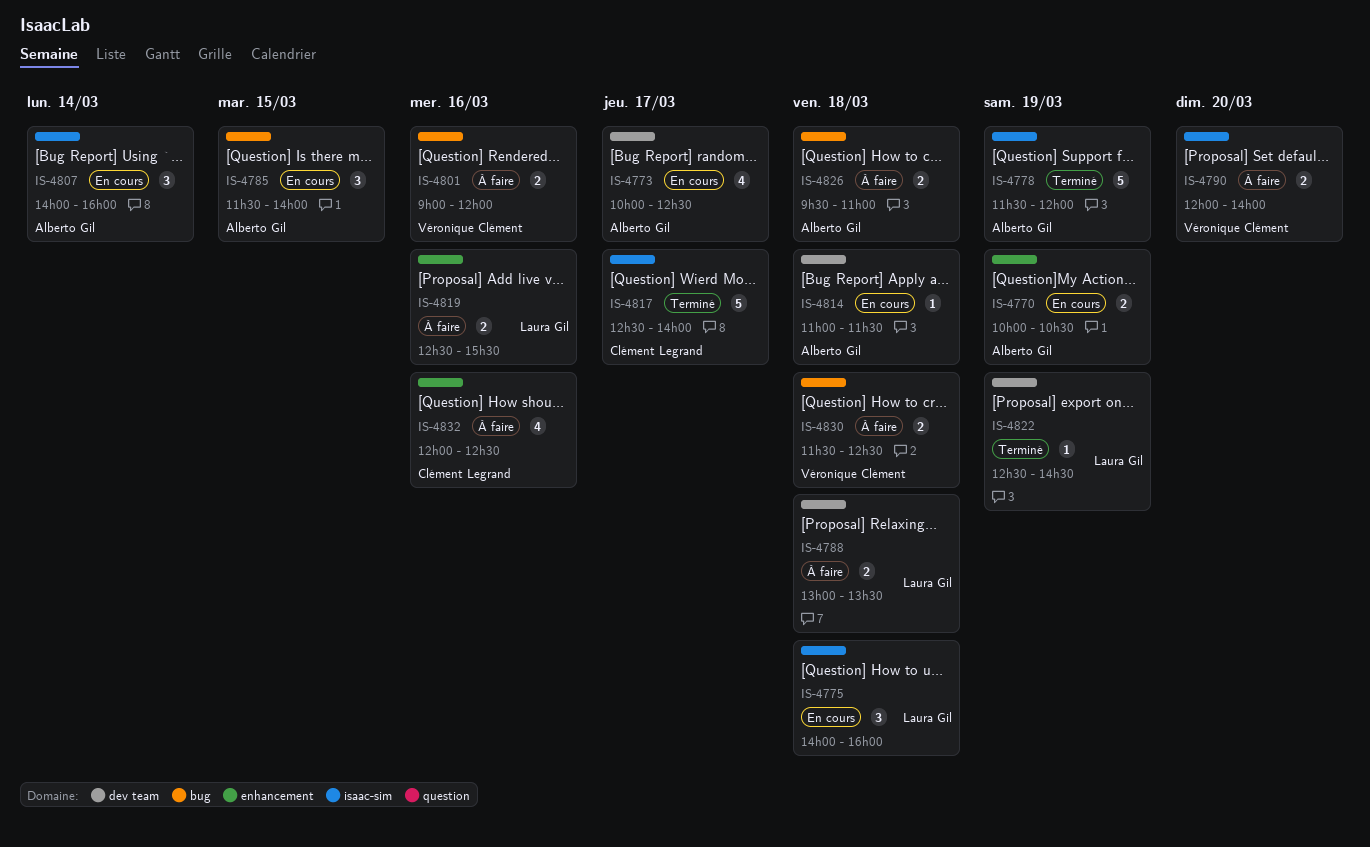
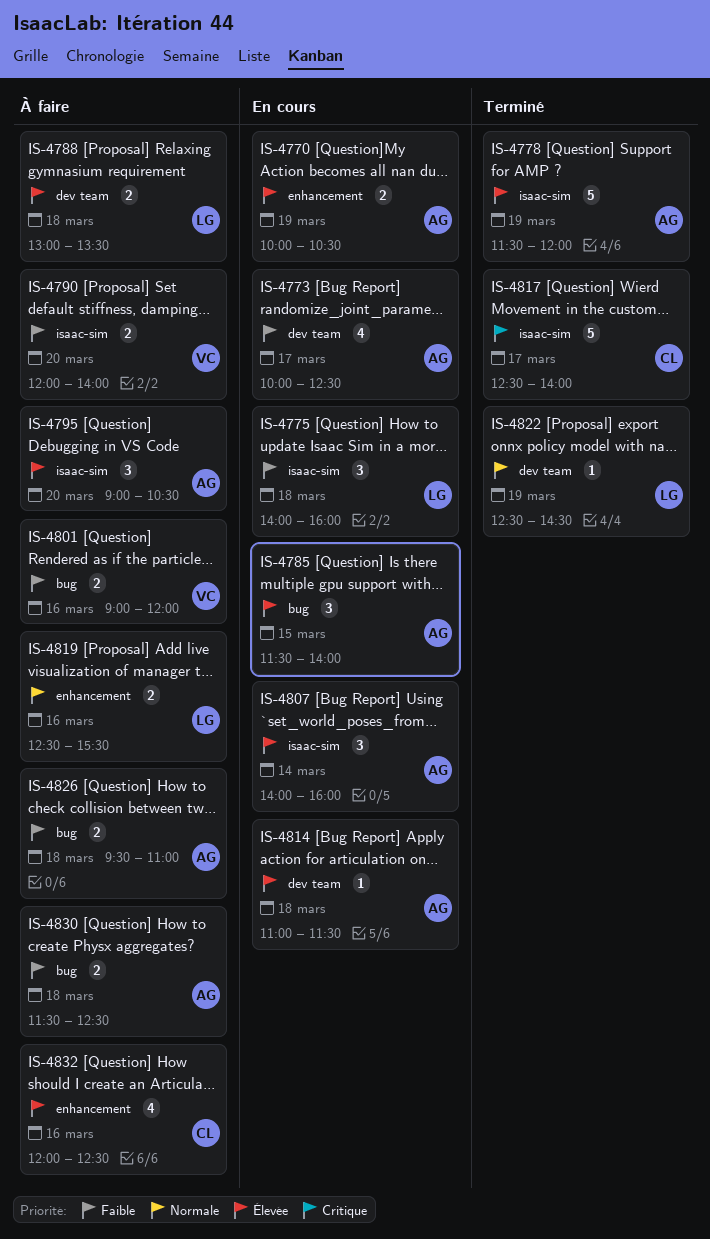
IS-4795: none -> present
IS-4830, owner: Véronique Clément -> Alberto Gil

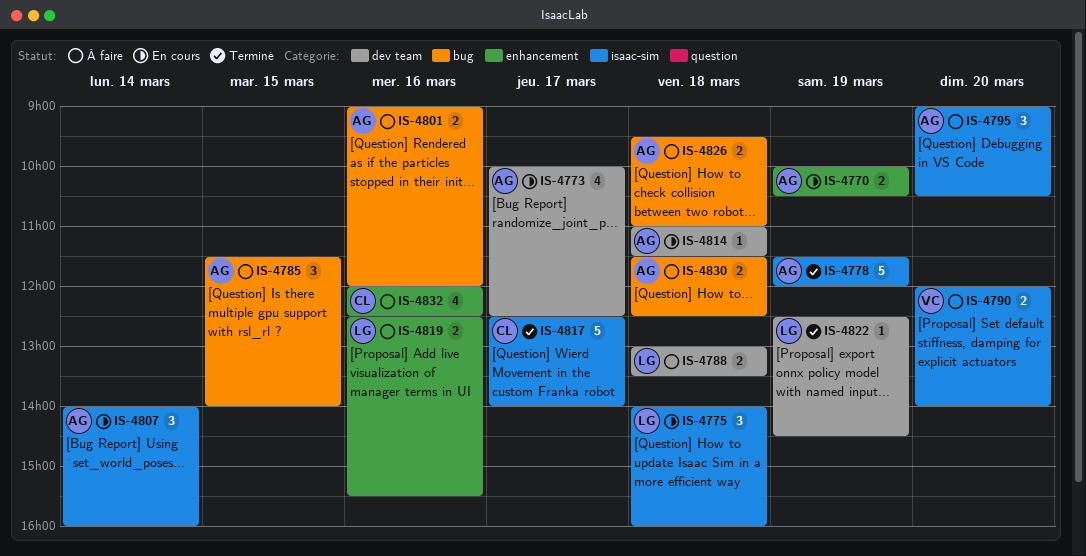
IS-4785, status: En cours -> À faire
IS-4801, owner: VC -> AG

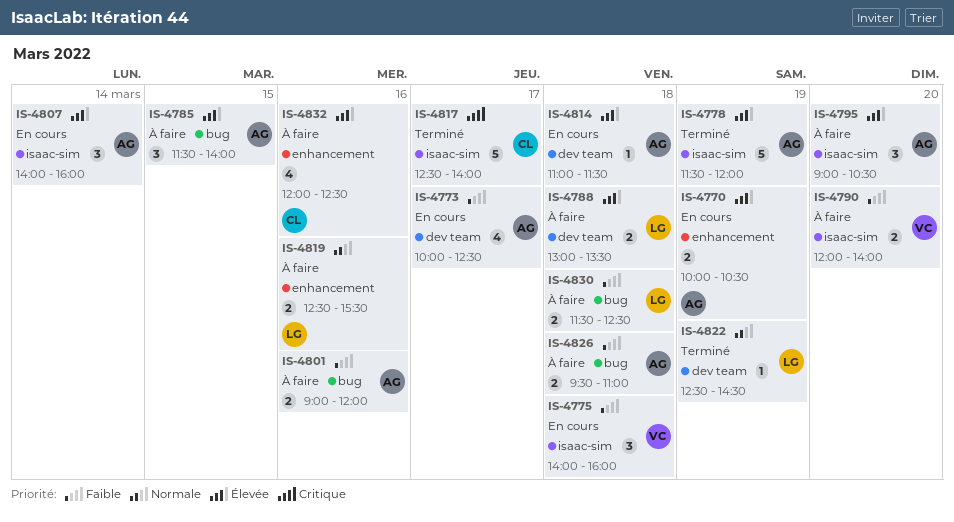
IS-4775, owner: LG -> VC
IS-4830, owner: AG -> LG

